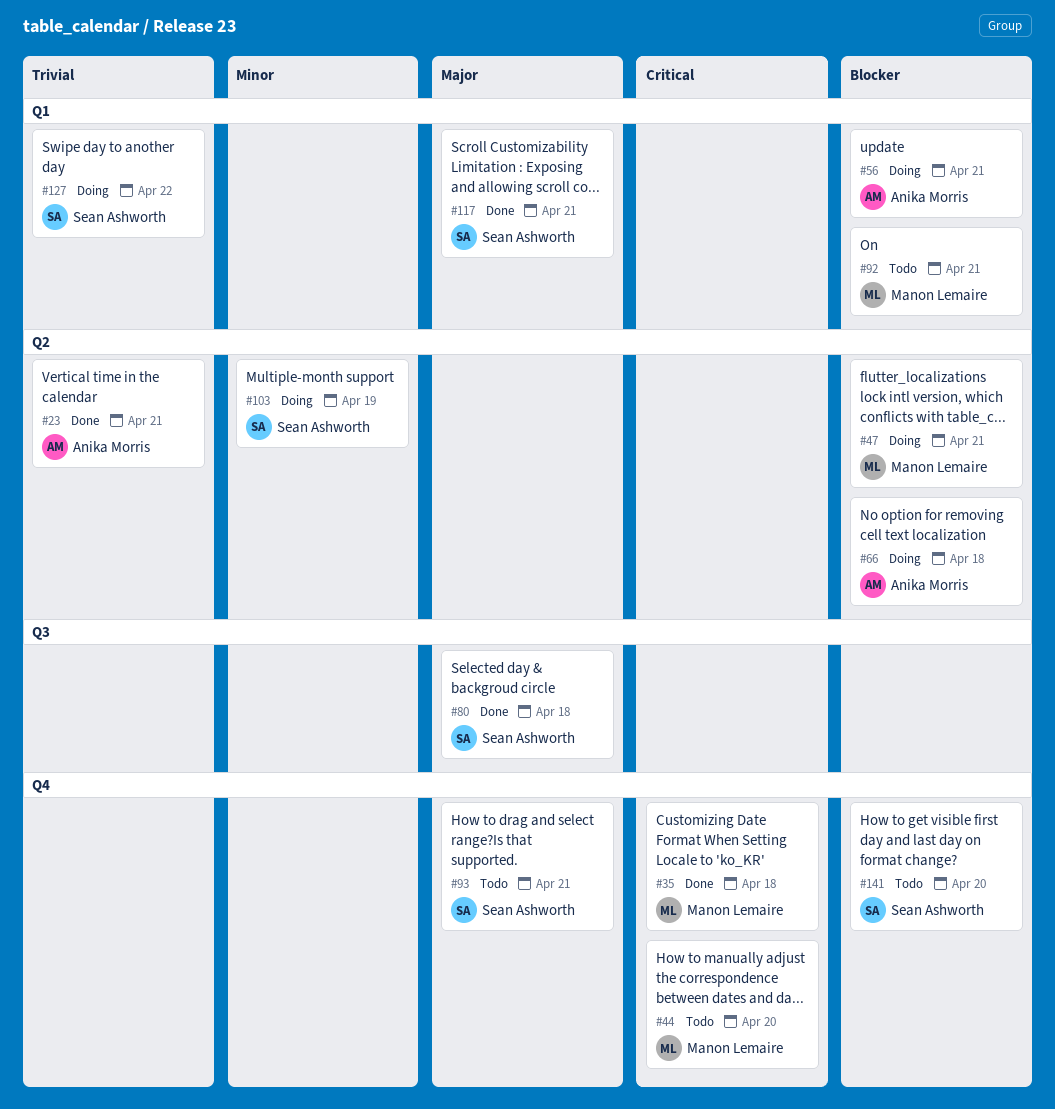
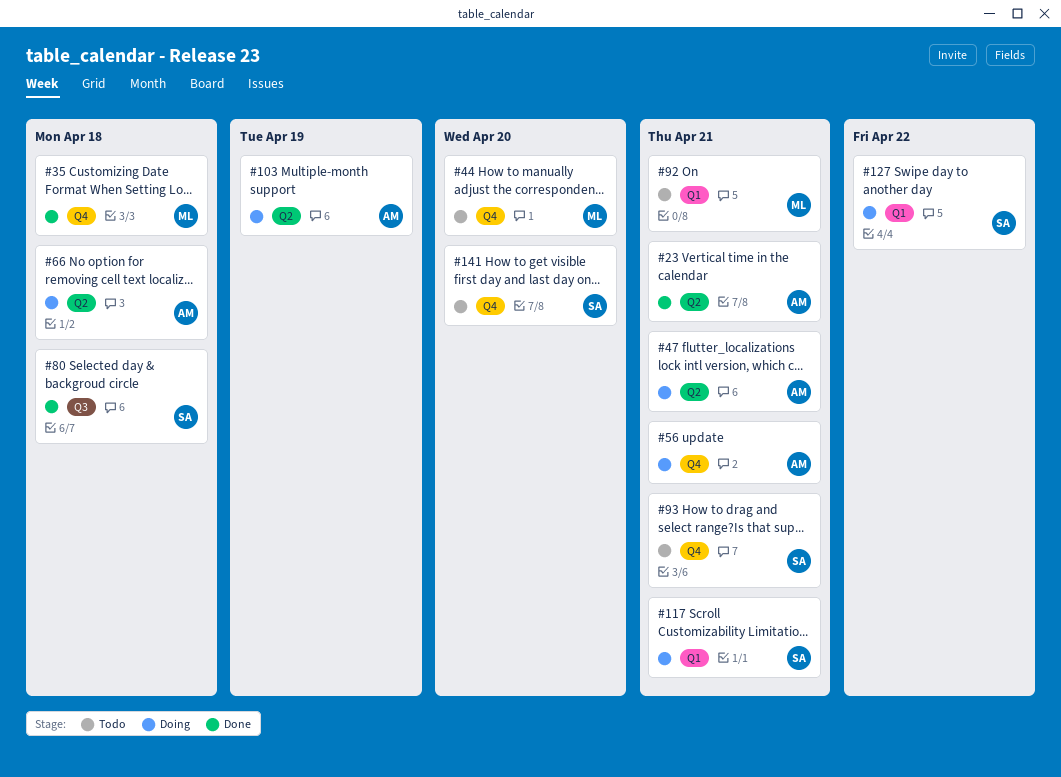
#47, owner: Manon Lemaire -> Anika Morris
#56, label: Q1 -> Q4
#103, owner: Sean Ashworth -> Anika Morris
#117, status: Done -> Doing

